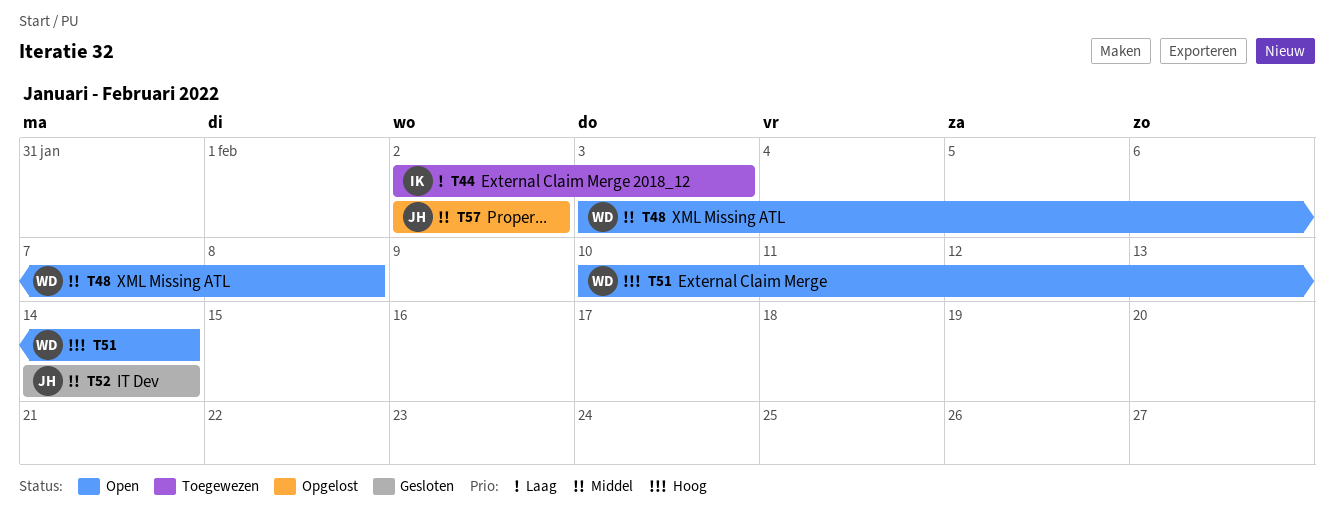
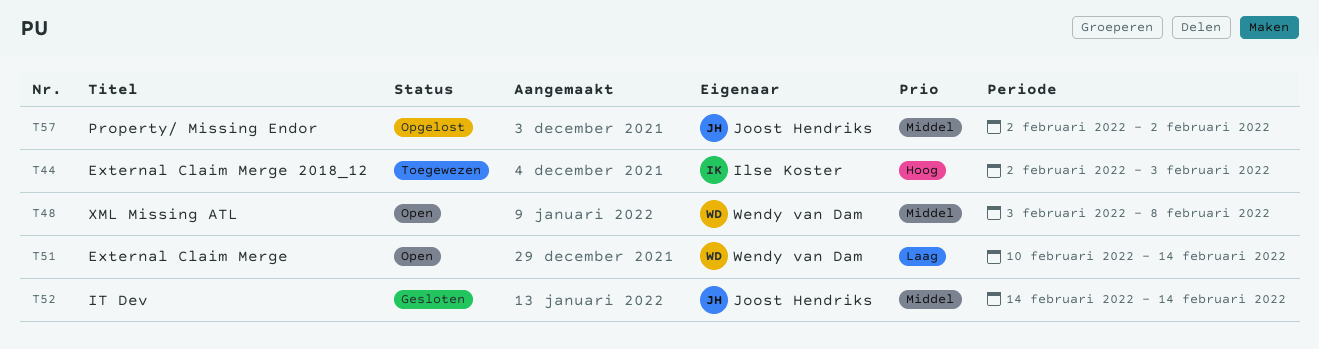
T44, priority: Laag -> Hoog
T51, priority: Hoog -> Laag

